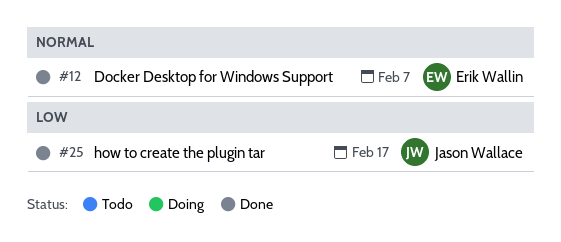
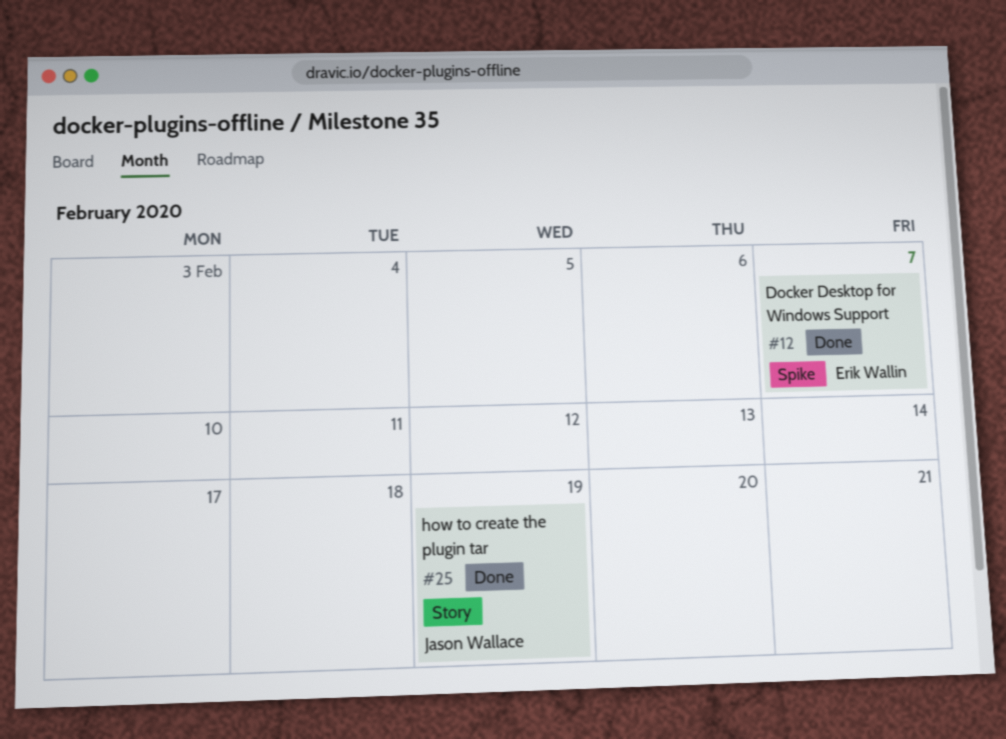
#25, due: Feb 17 -> Feb 19

